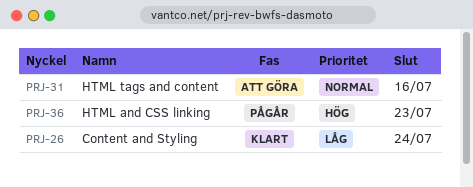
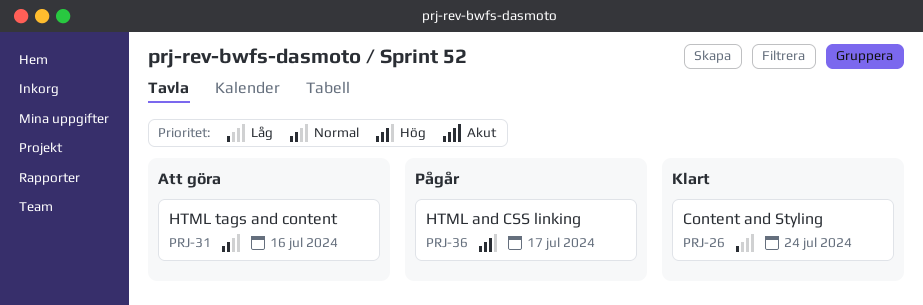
PRJ-36, due: Jul 23 -> Jul 17

